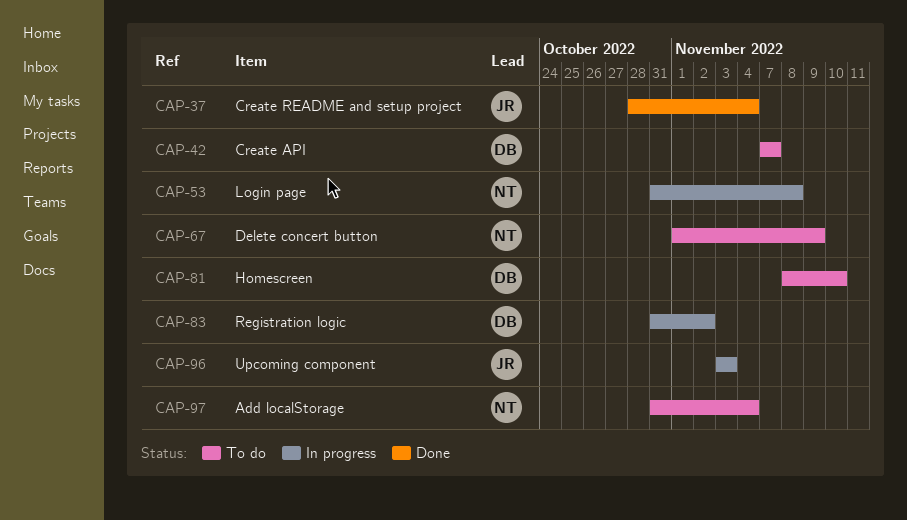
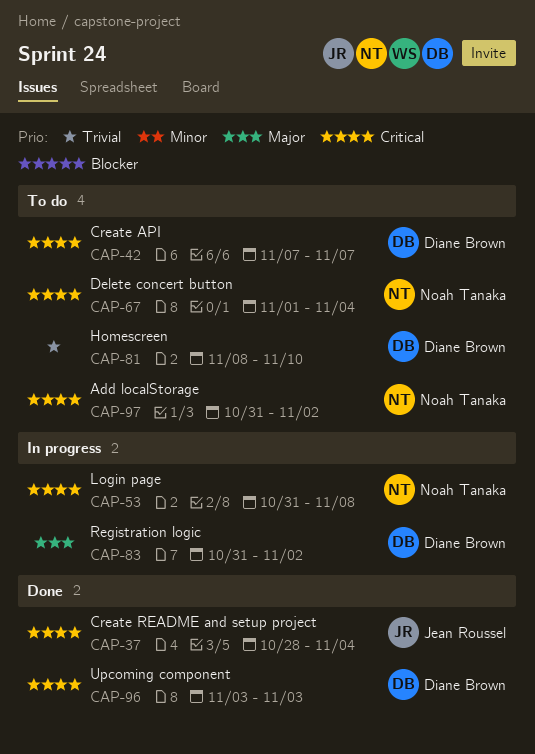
CAP-67, due: Nov 9 -> Nov 4
CAP-96, status: In progress -> Done
CAP-96, owner: Jean Roussel -> Diane Brown
CAP-97, due: Nov 4 -> Nov 2

